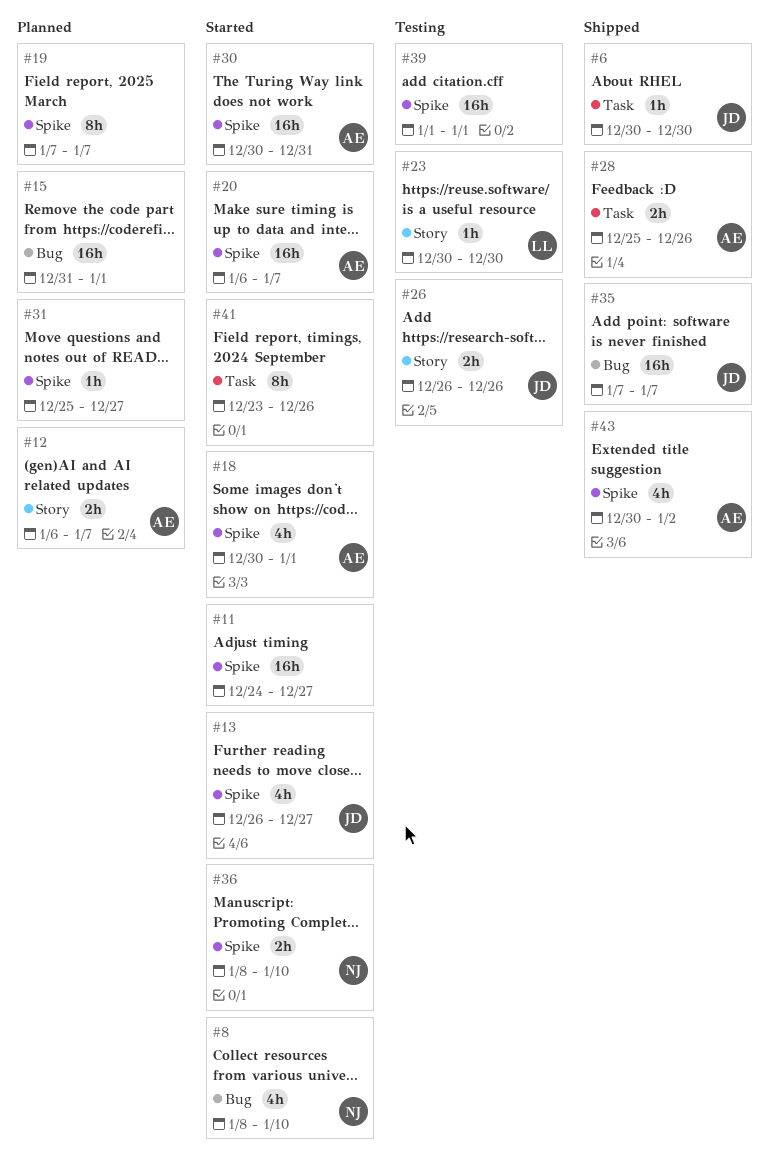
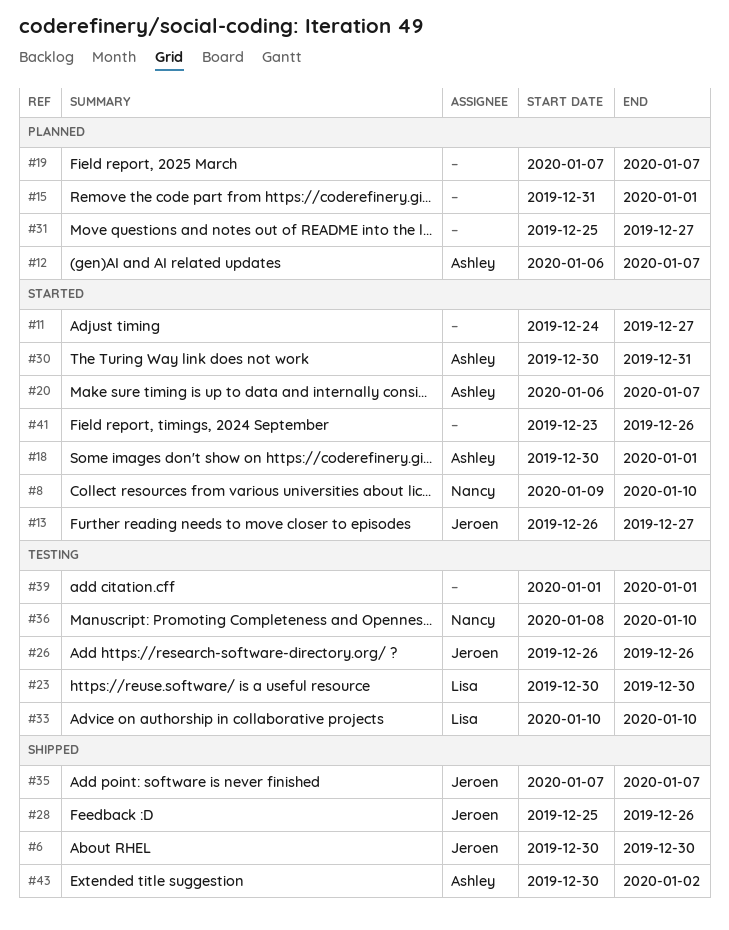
#8, start: Jan 8 -> Jan 9
#28, owner: Ashley -> Jeroen
#33: none -> present
#36, status: Started -> Testing

